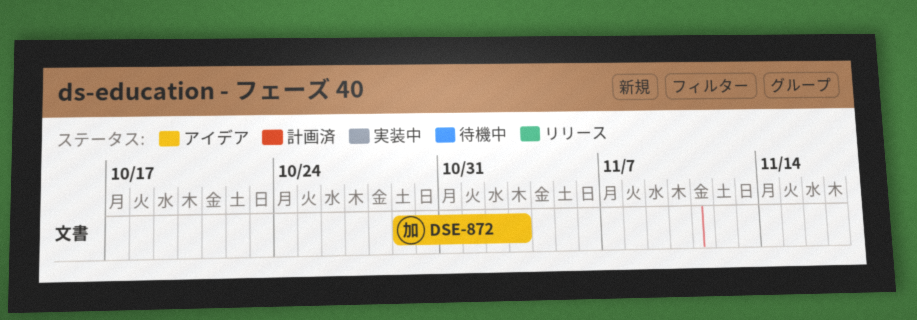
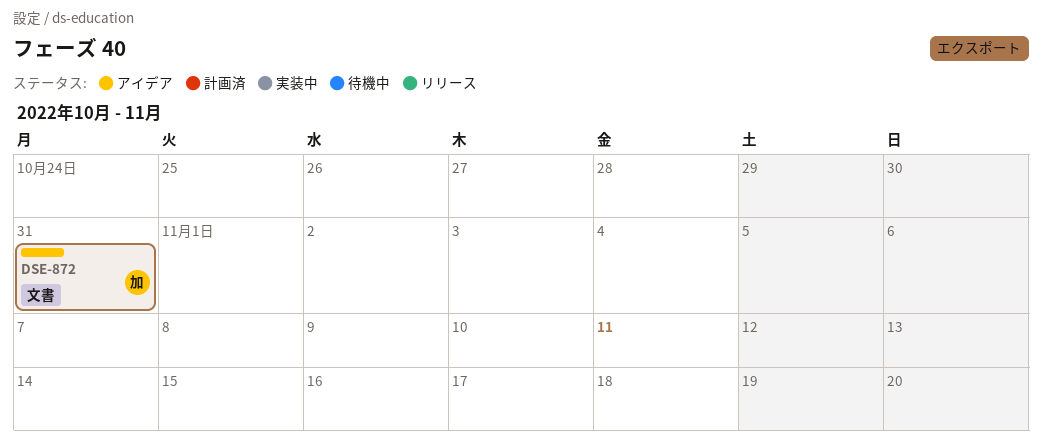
DSE-872, due: Nov 3 -> Oct 31

